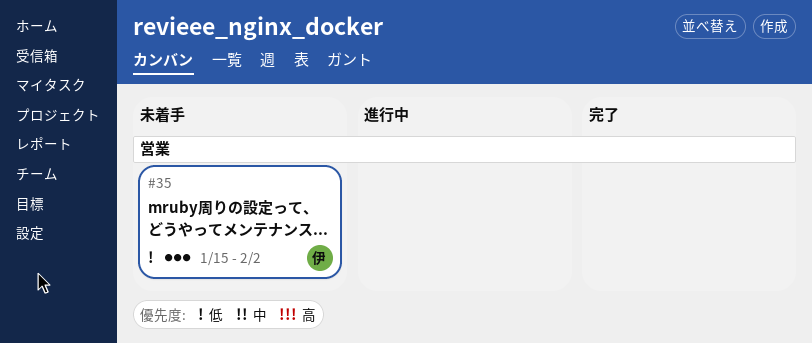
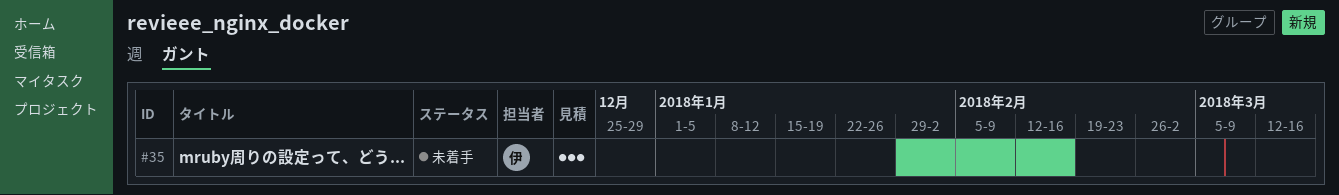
#35, start: Jan 15 -> Jan 29
#35, due: Feb 2 -> Feb 16

